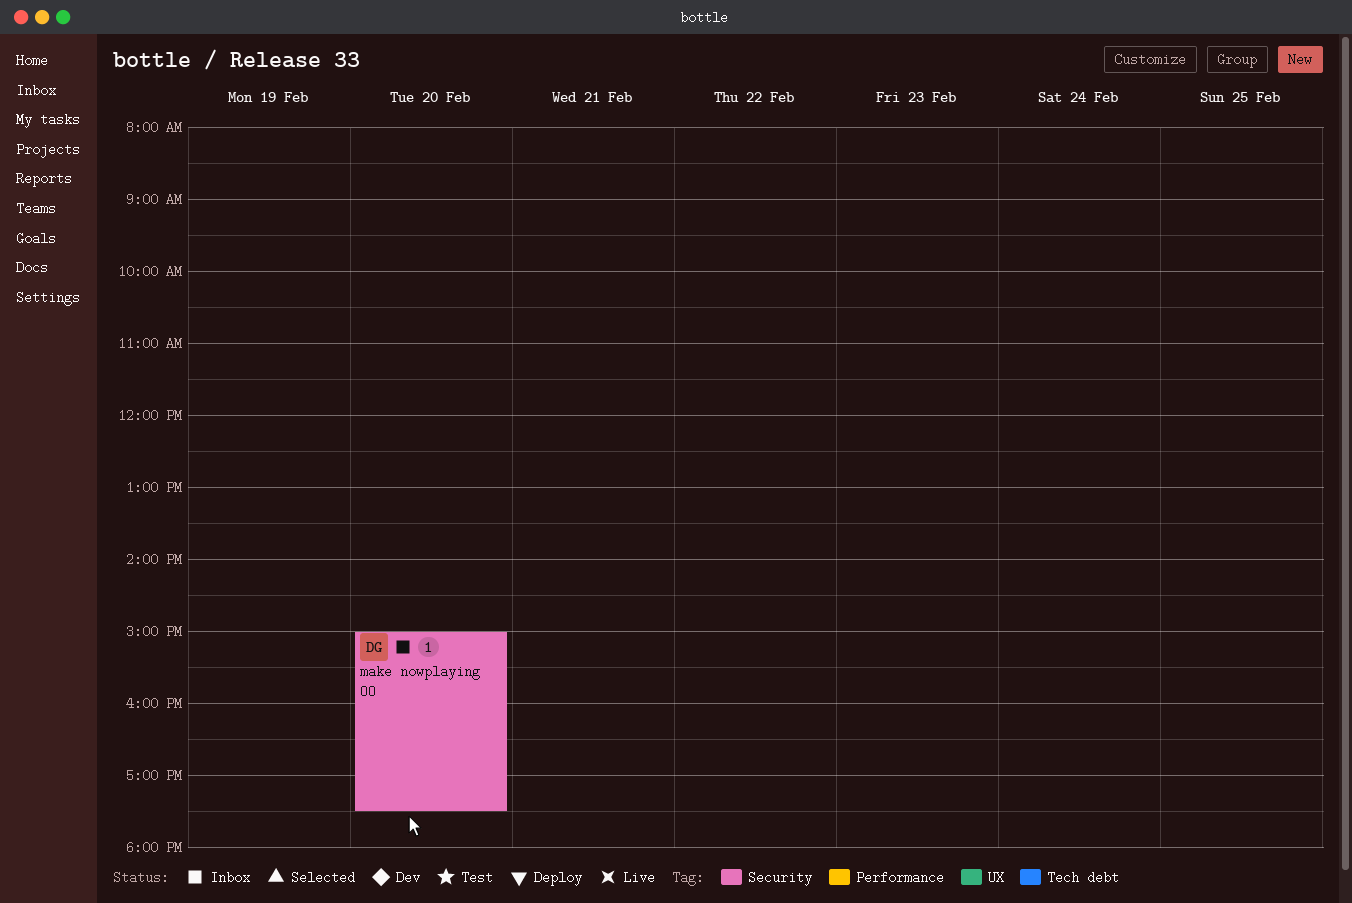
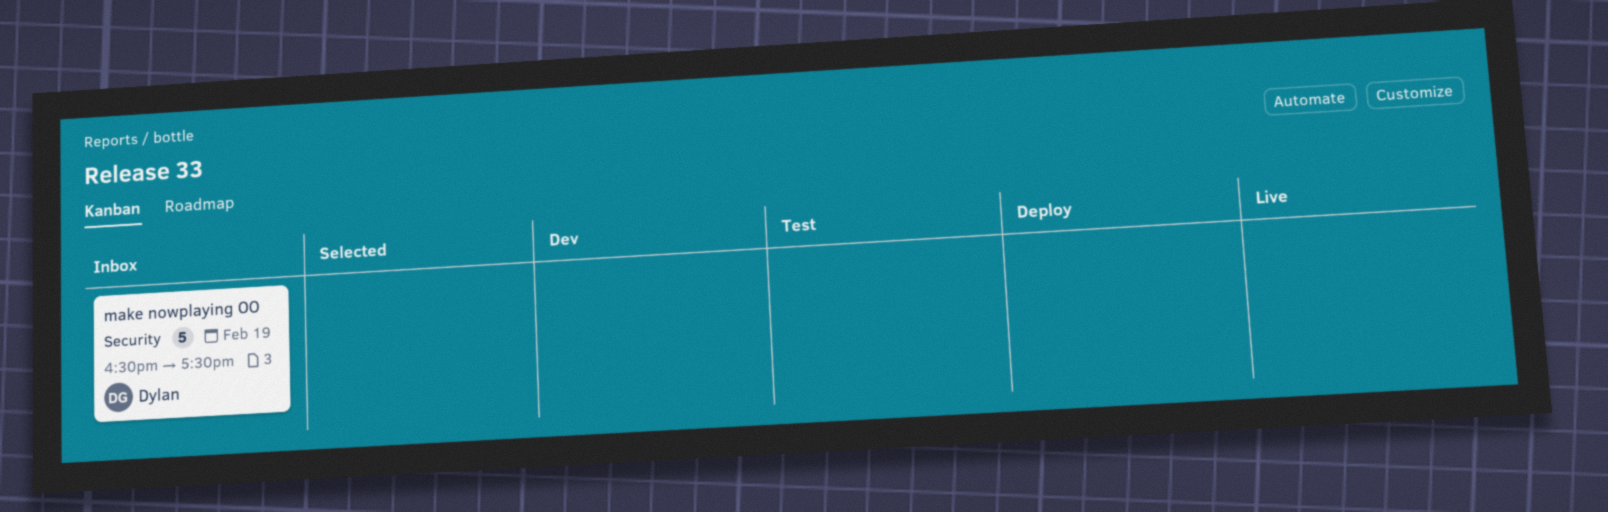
make nowplaying OO, estimate: 1 -> 5
make nowplaying OO, day: Feb 20 -> Feb 19
make nowplaying OO, begins: 15:00 -> 16:30

